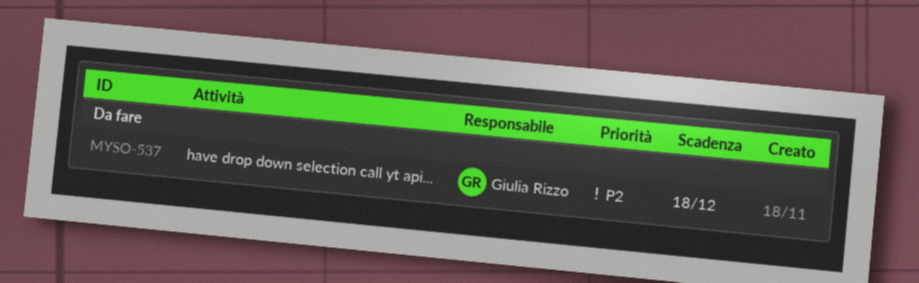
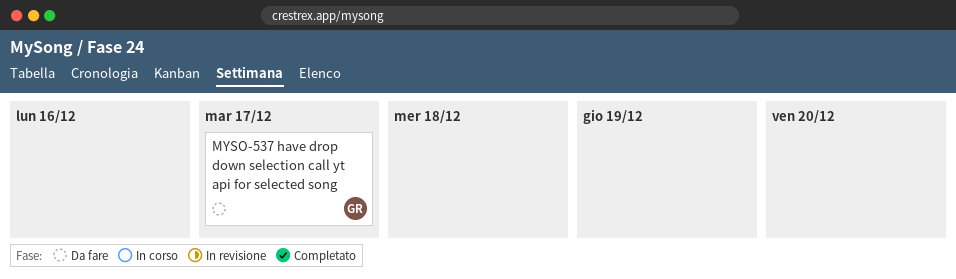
MYSO-537, due: Dec 18 -> Dec 17

